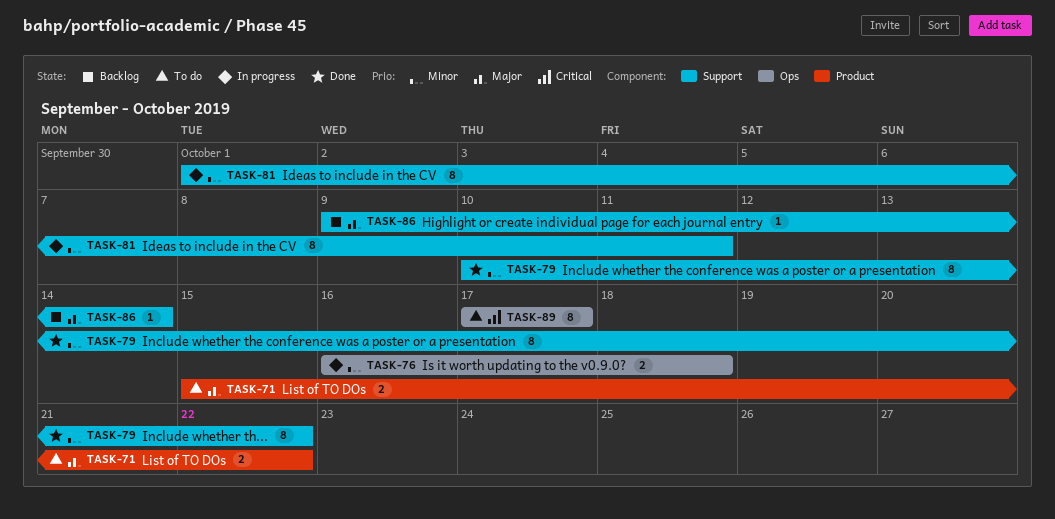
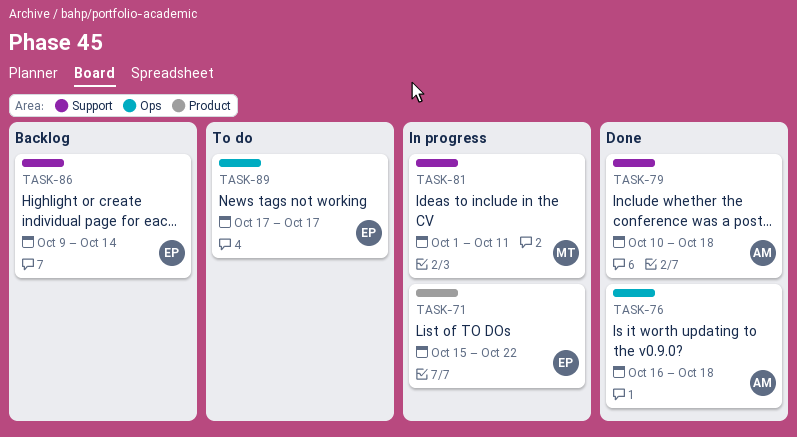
TASK-71, status: To do -> In progress
TASK-76, status: In progress -> Done
TASK-79, due: Oct 22 -> Oct 18

